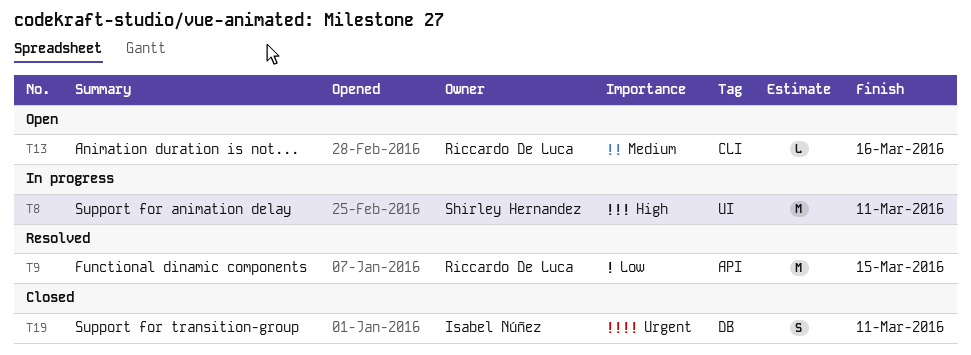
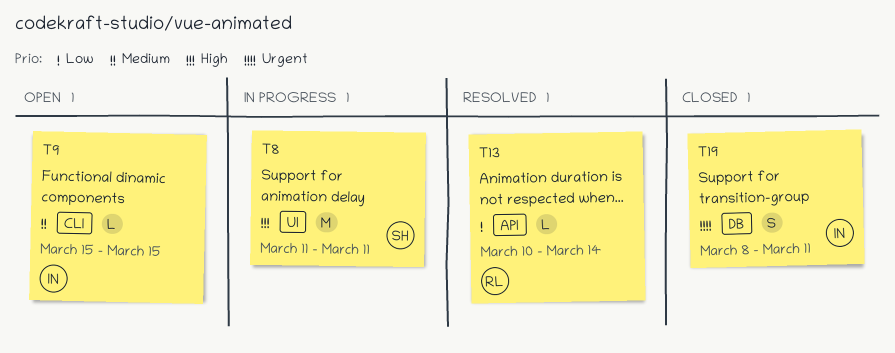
T9, status: Resolved -> Open
T9, owner: Riccardo De Luca -> Isabel Núñez
T9, priority: Low -> Medium
T9, label: API -> CLI
T9, estimate: M -> L
T13, status: Open -> Resolved
T13, priority: Medium -> Low
T13, label: CLI -> API
T13, due: Mar 16 -> Mar 14

